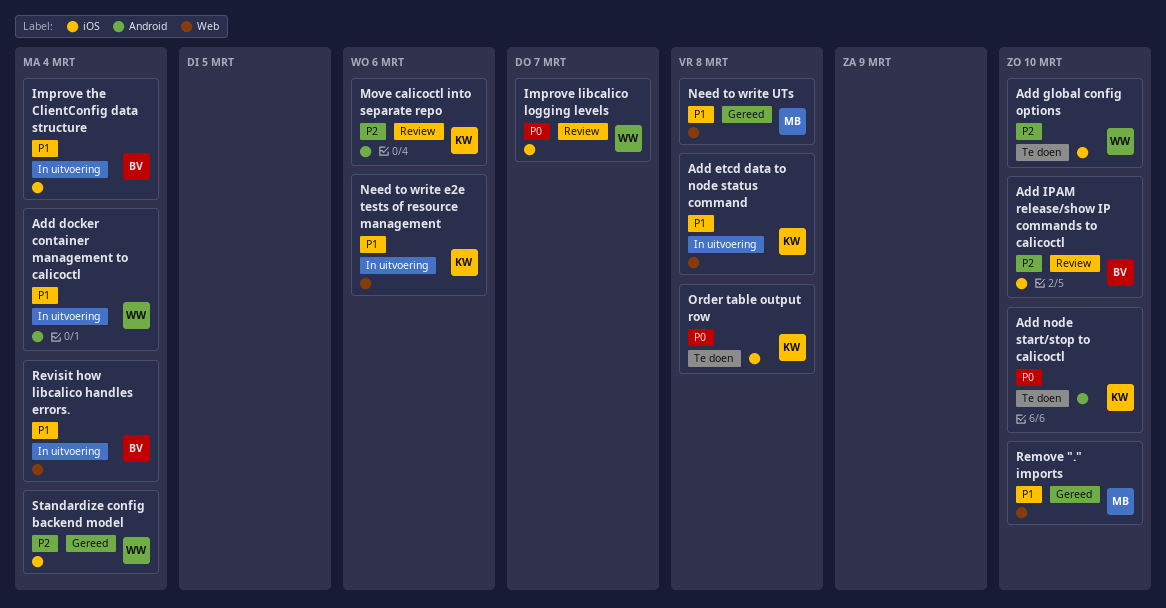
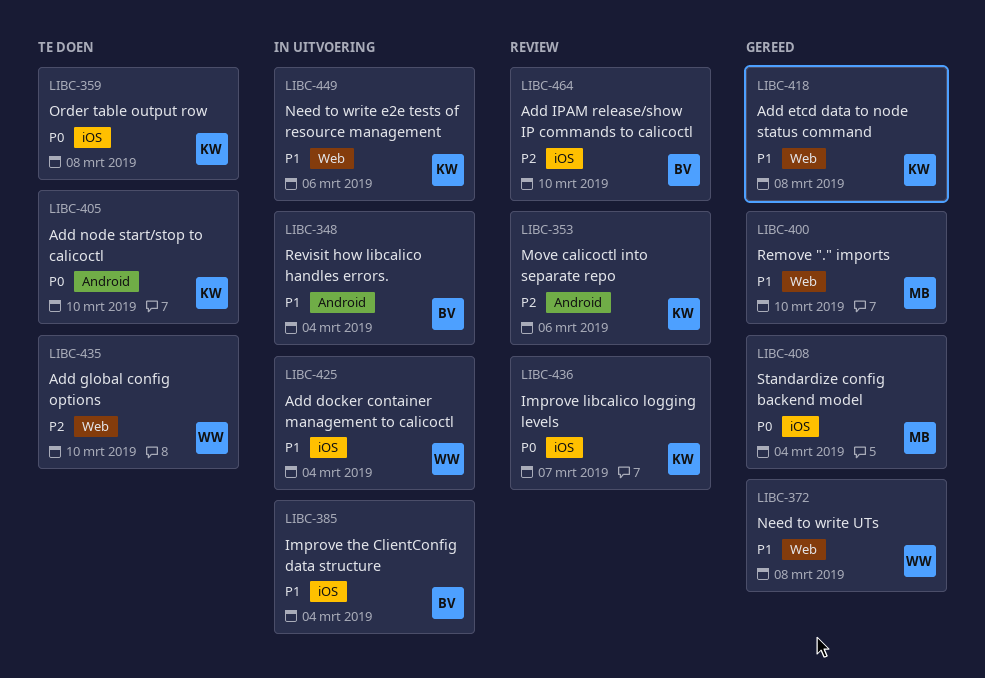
Add docker container management to calicoctl, label: Android -> iOS
Add etcd data to node status command, status: In uitvoering -> Gereed
Add global config options, label: iOS -> Web
Improve libcalico logging levels, owner: WW -> KW
Need to write UTs, owner: MB -> WW
Revisit how libcalico handles errors., label: Web -> Android
Standardize config backend model, owner: WW -> MB
Standardize config backend model, priority: P2 -> P0

